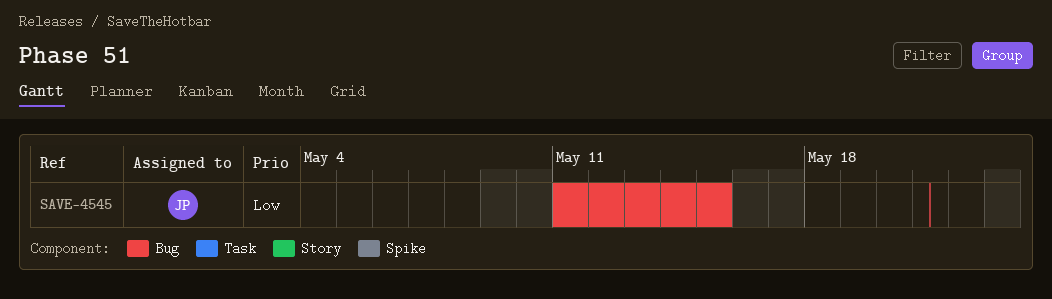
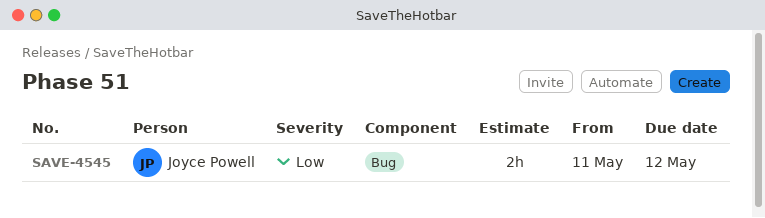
SAVE-4545, due: May 15 -> May 12

